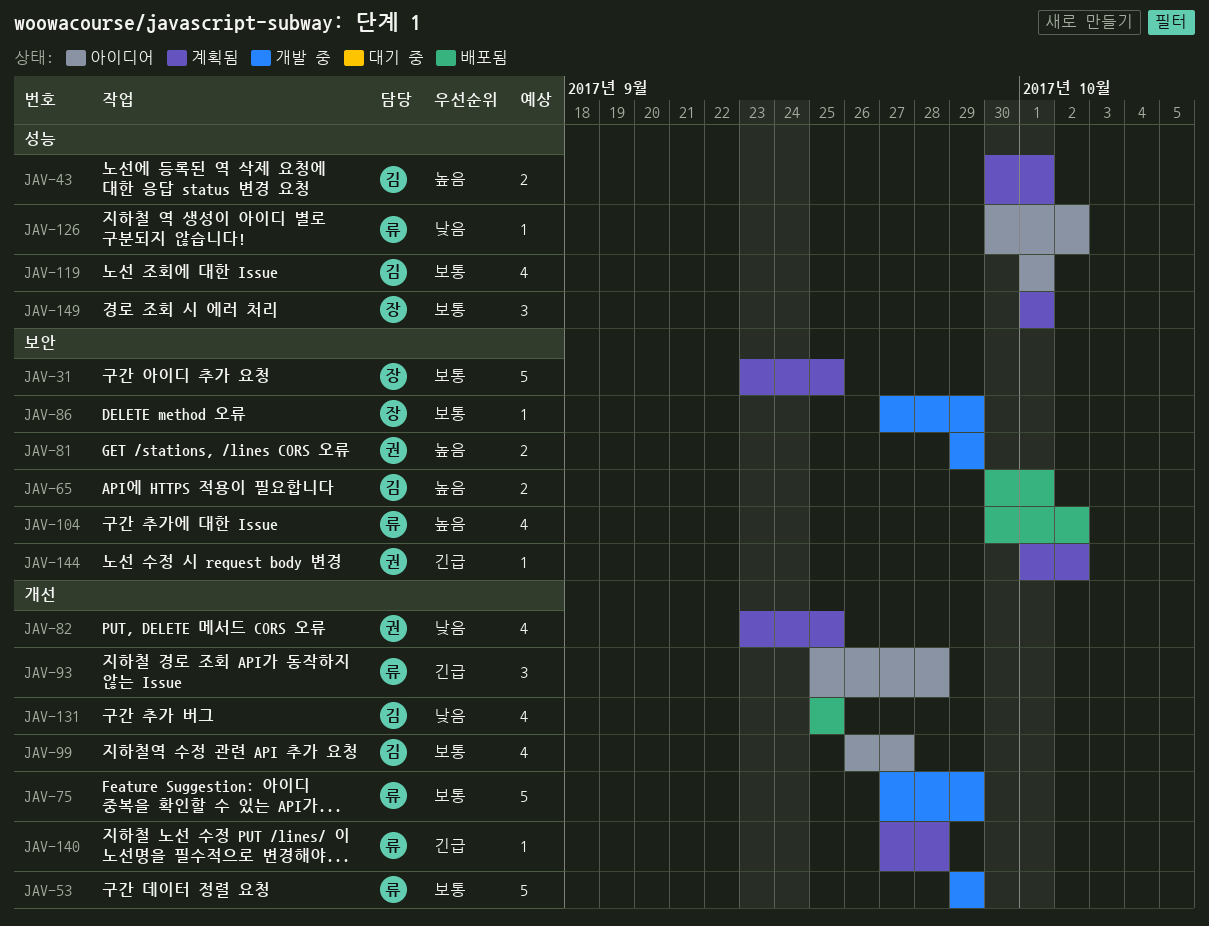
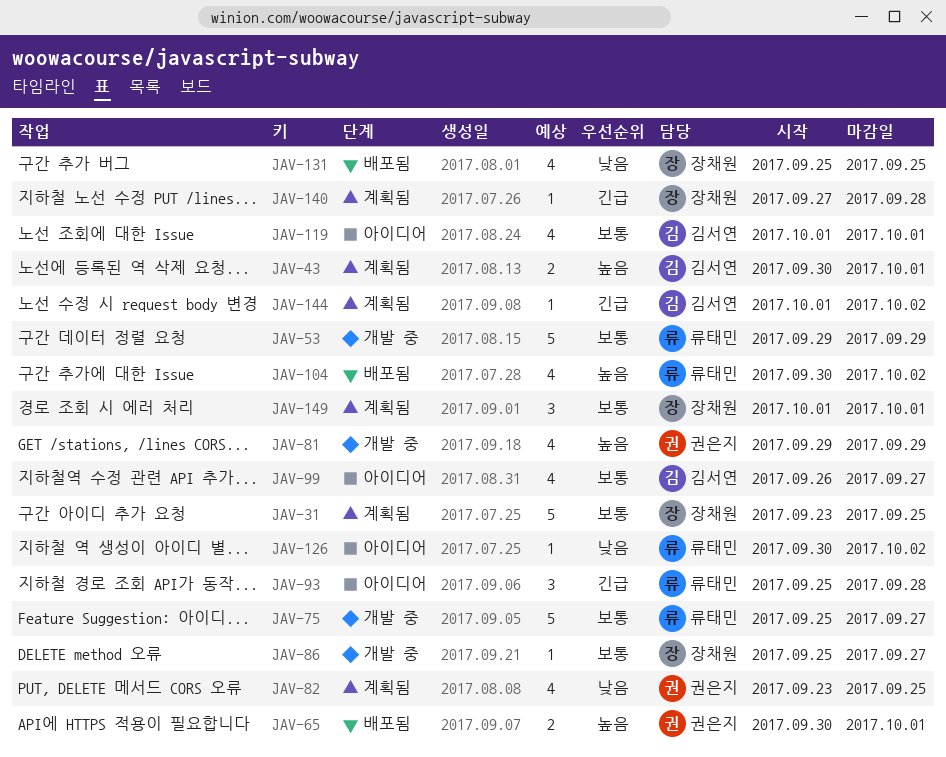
JAV-65, owner: 김서연 -> 권은지
JAV-75, start: Sep 27 -> Sep 25
JAV-75, due: Sep 29 -> Sep 27
JAV-81, estimate: 2 -> 4
JAV-86, start: Sep 27 -> Sep 25
JAV-86, due: Sep 29 -> Sep 27
JAV-131, owner: 김서연 -> 장채원
JAV-140, owner: 류태민 -> 장채원
JAV-144, owner: 권은지 -> 김서연

